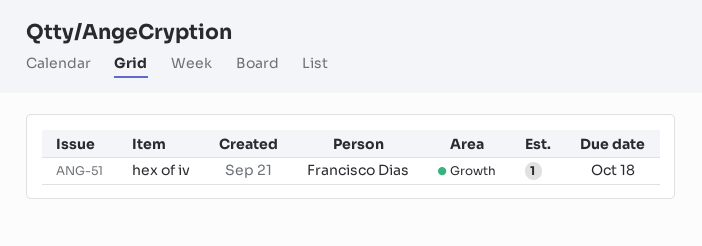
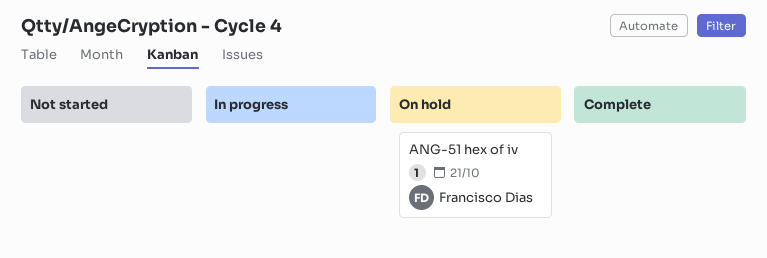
ANG-51, due: Oct 18 -> Oct 21

